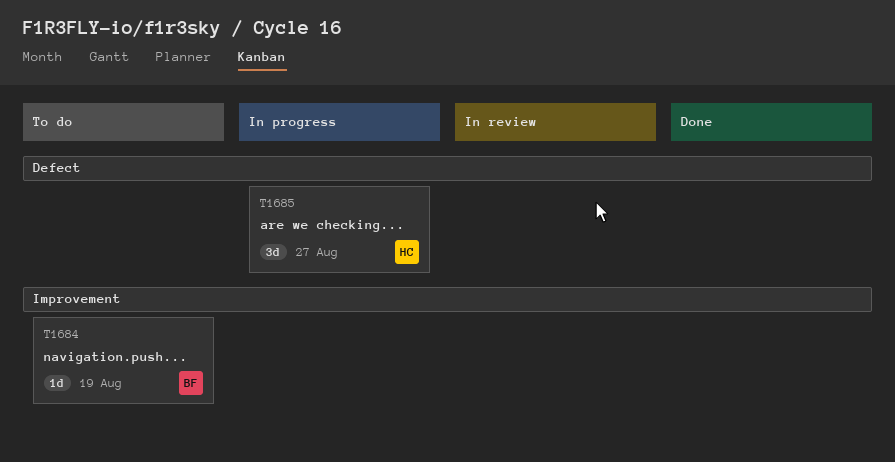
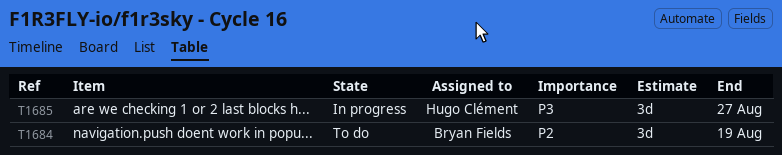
T1684, estimate: 1d -> 3d

